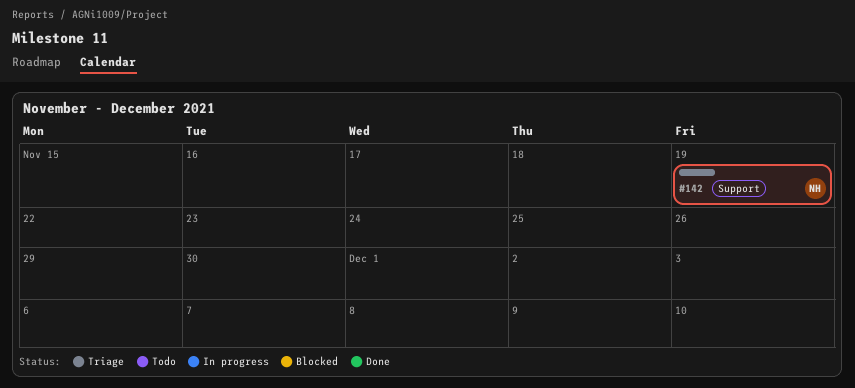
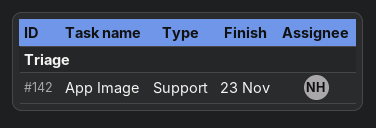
#142, due: Nov 19 -> Nov 23

